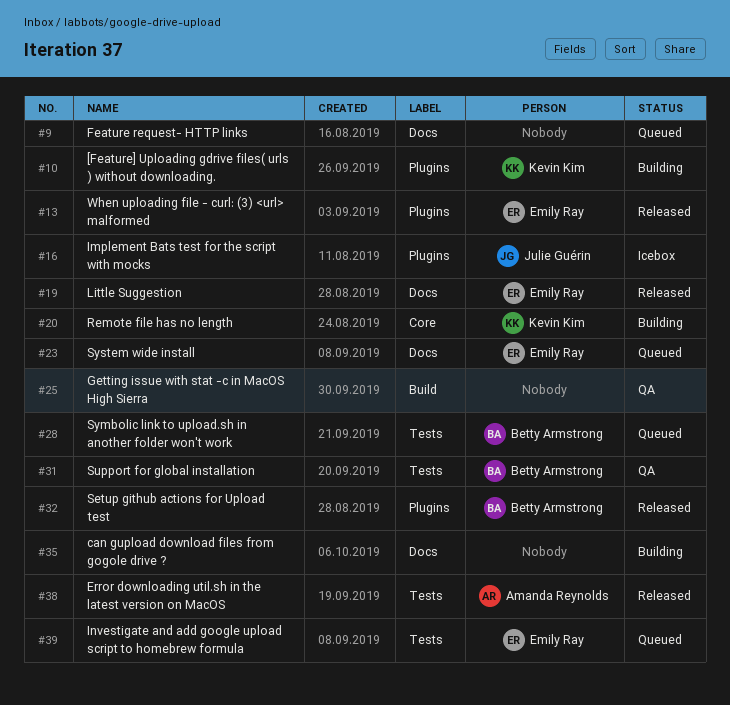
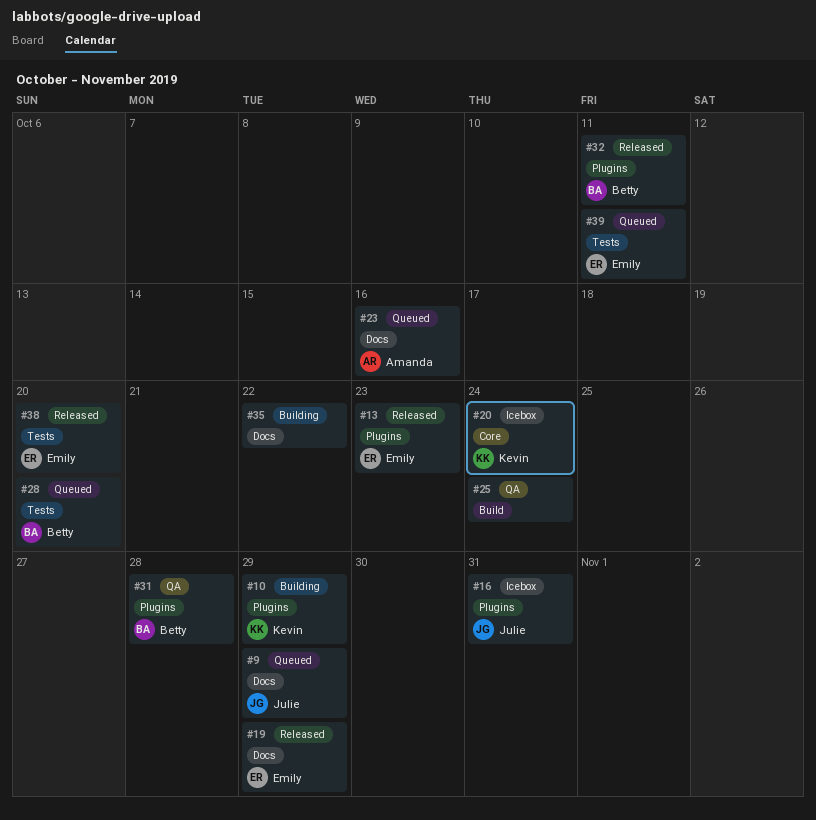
#9, owner: none -> Julie Guérin
#20, status: Building -> Icebox
#23, owner: Emily Ray -> Amanda Reynolds
#31, label: Tests -> Plugins
#38, owner: Amanda Reynolds -> Emily Ray

